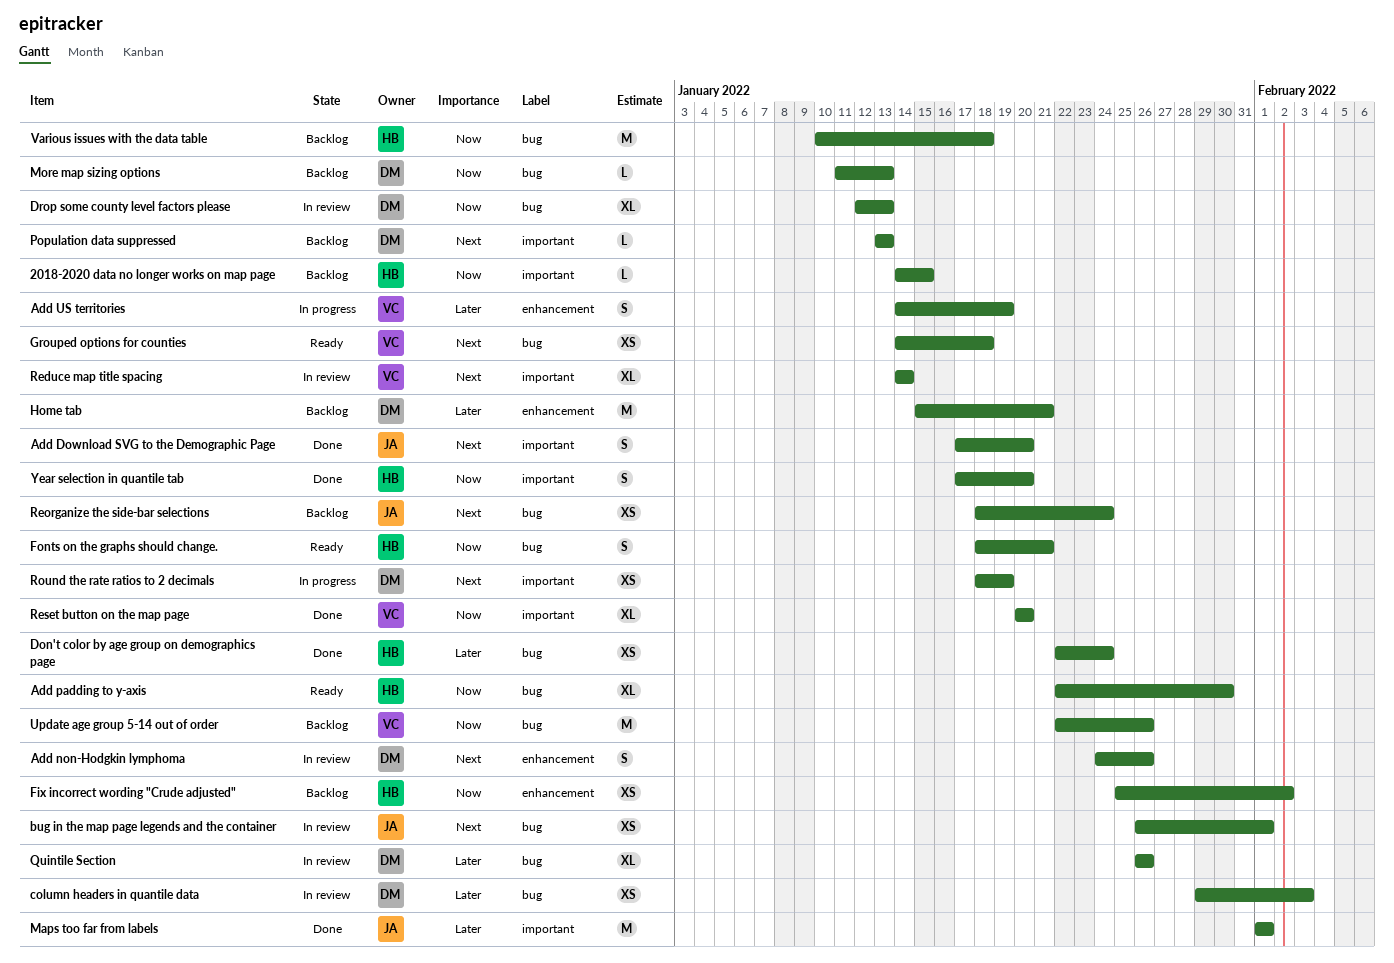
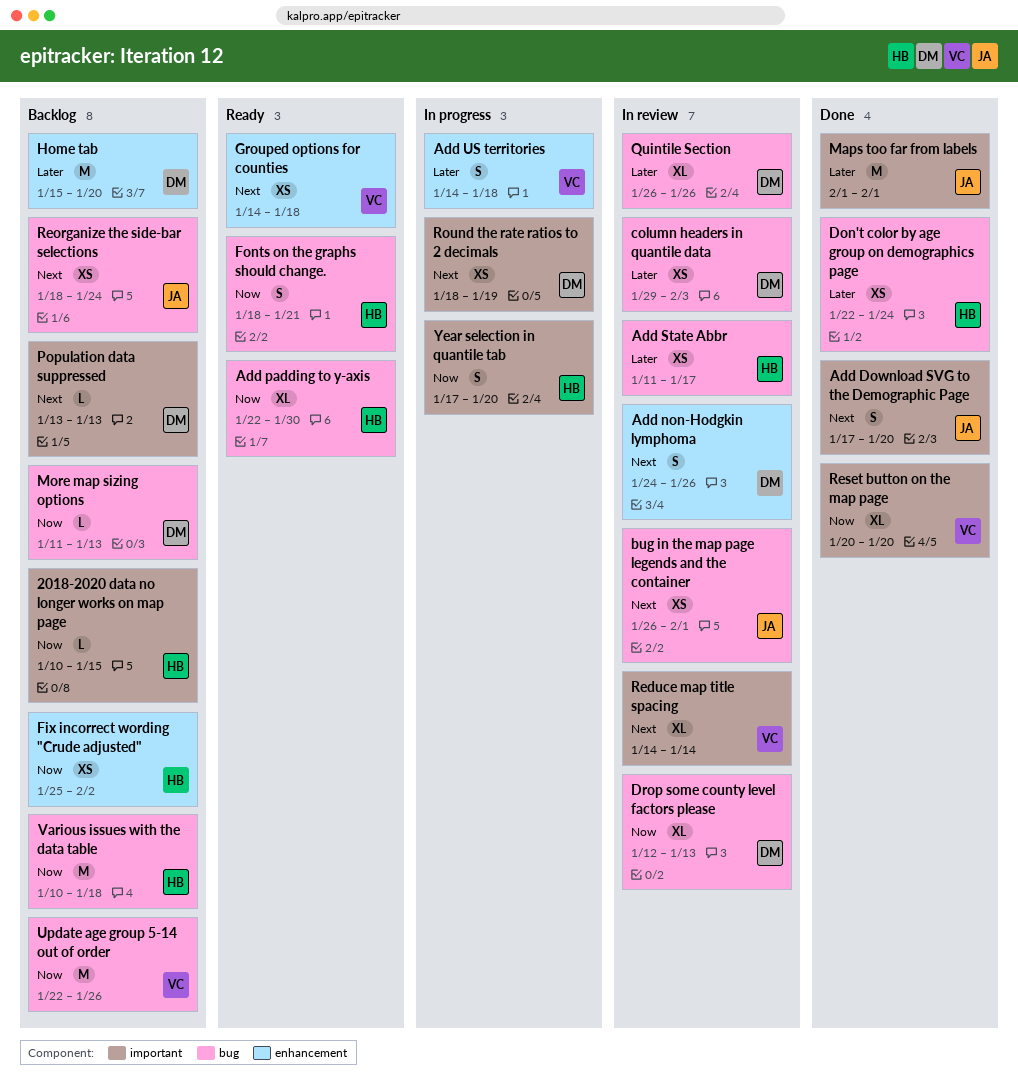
2018-2020 data no longer works on map page, start: Jan 14 -> Jan 10
Add State Abbr: none -> present
Add US territories, due: Jan 19 -> Jan 18
Grouped options for counties, label: bug -> enhancement
Home tab, due: Jan 21 -> Jan 20
Year selection in quantile tab, status: Done -> In progress

